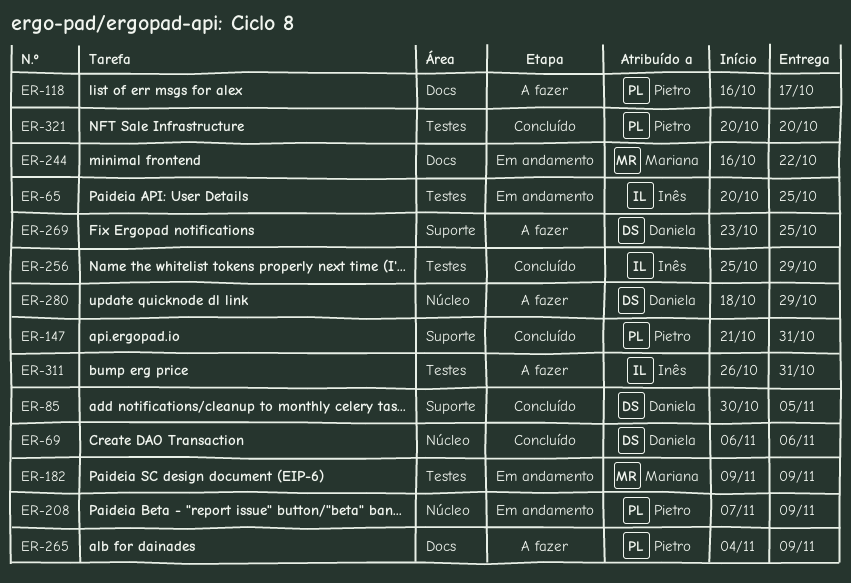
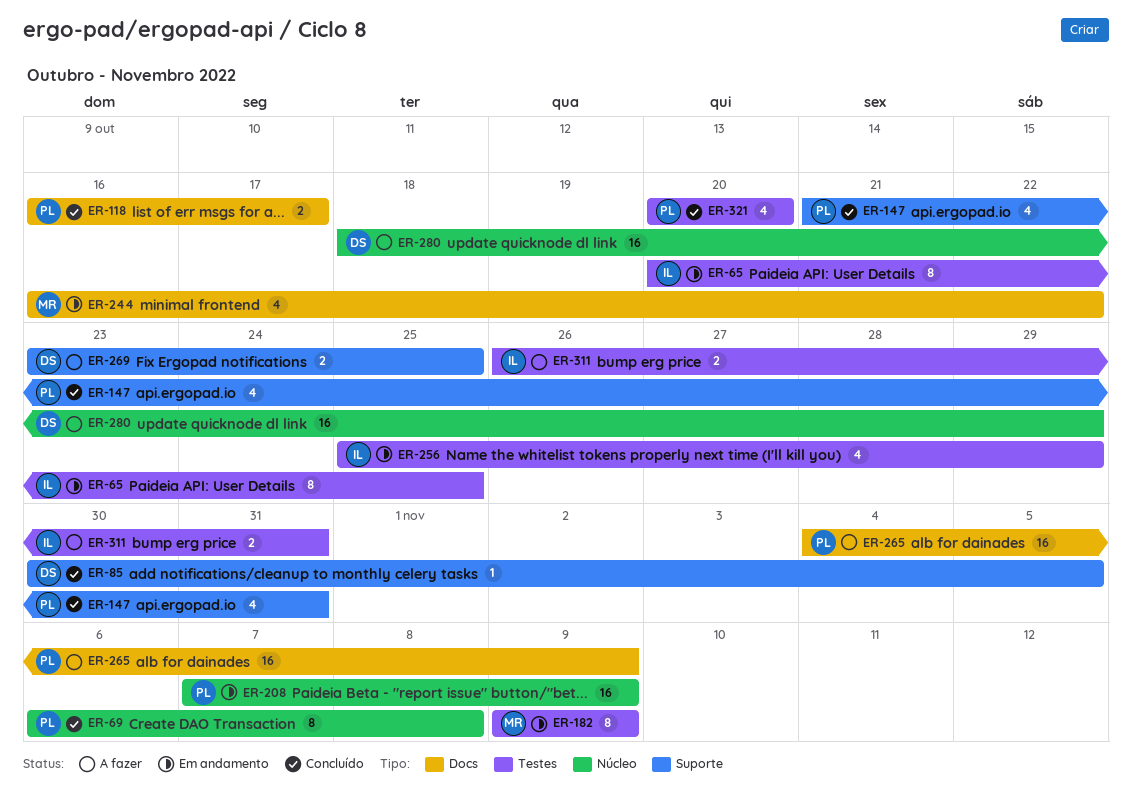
ER-69, owner: Daniela -> Pietro
ER-69, due: Nov 6 -> Nov 8
ER-118, status: A fazer -> Concluído
ER-256, status: Concluído -> Em andamento

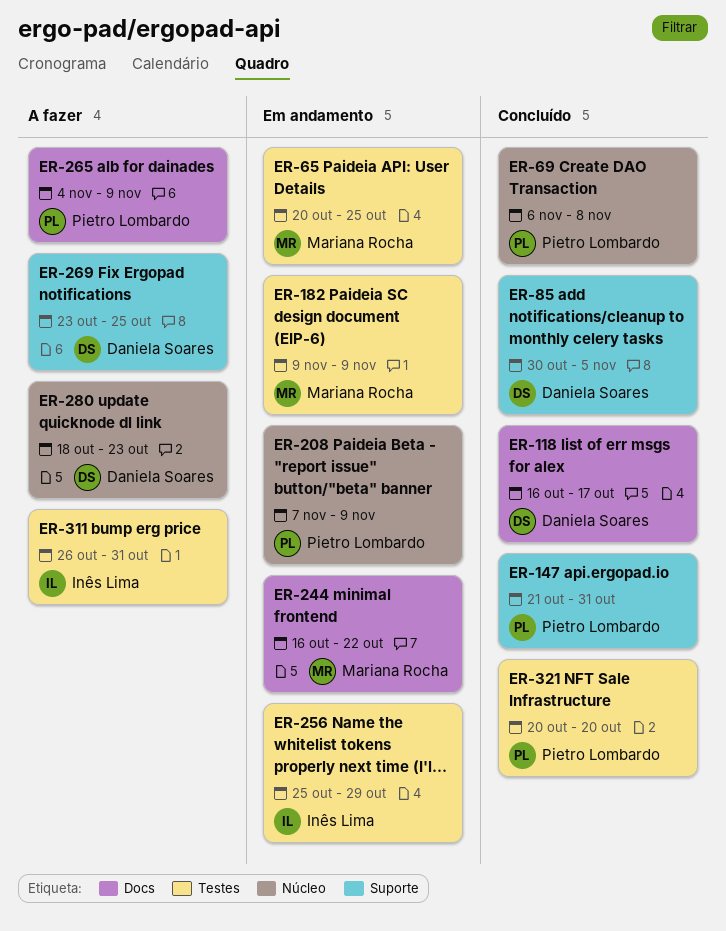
ER-65, owner: Inês Lima -> Mariana Rocha
ER-118, owner: Pietro Lombardo -> Daniela Soares
ER-280, due: Oct 29 -> Oct 23

